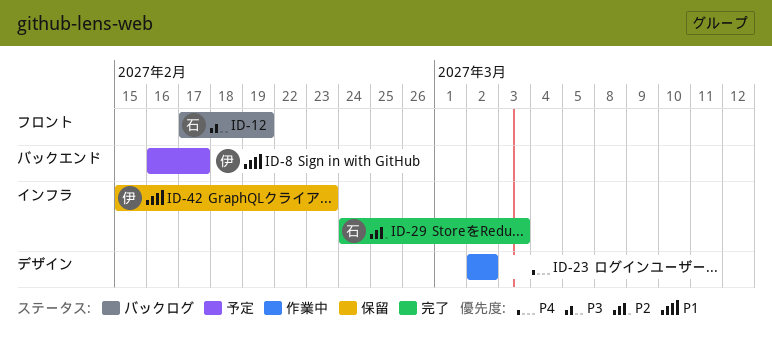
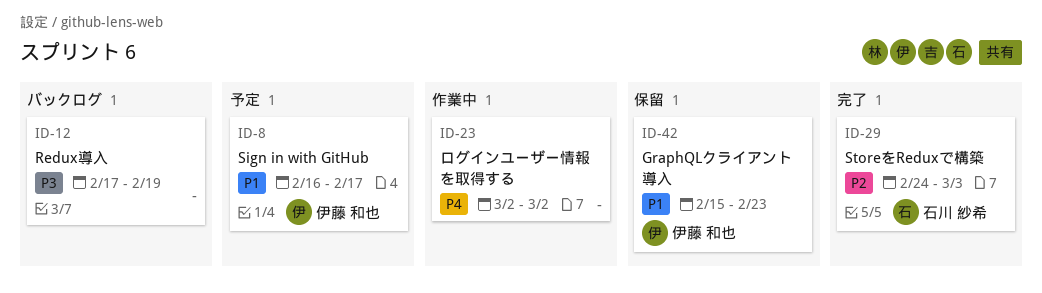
ID-12, owner: 石川 紗希 -> none

